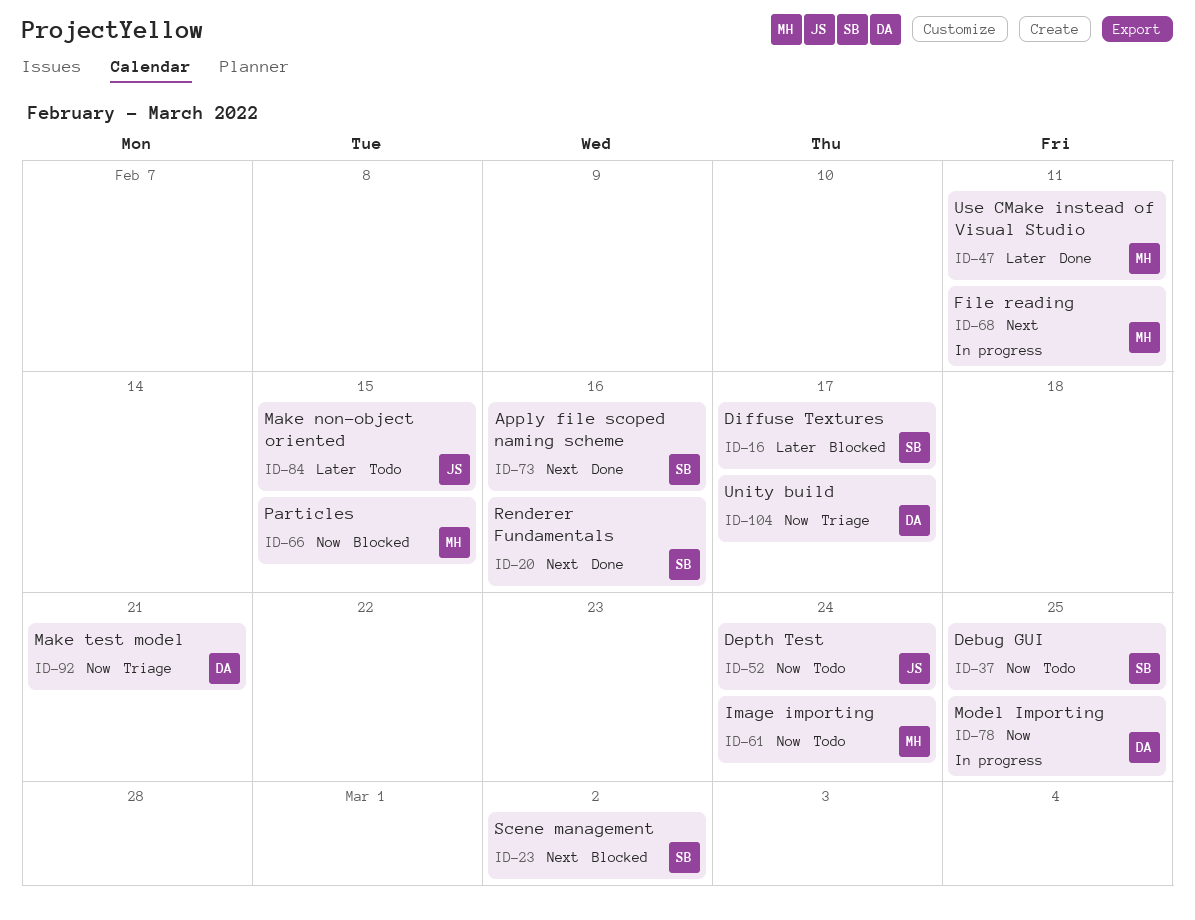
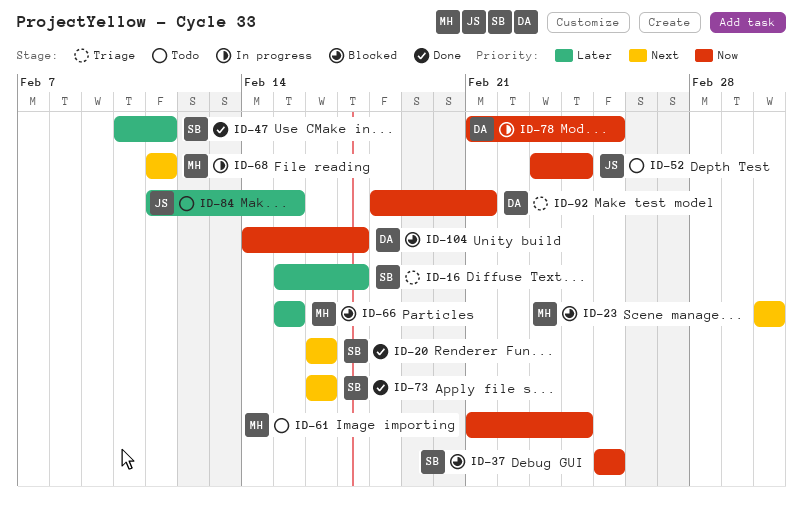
ID-16, status: Blocked -> Triage
ID-23, owner: SB -> MH
ID-37, status: Todo -> Blocked
ID-47, owner: MH -> SB
ID-66, priority: Now -> Later
ID-104, status: Triage -> Blocked

